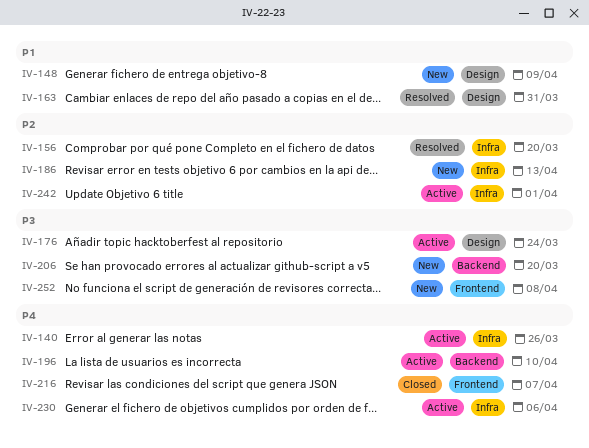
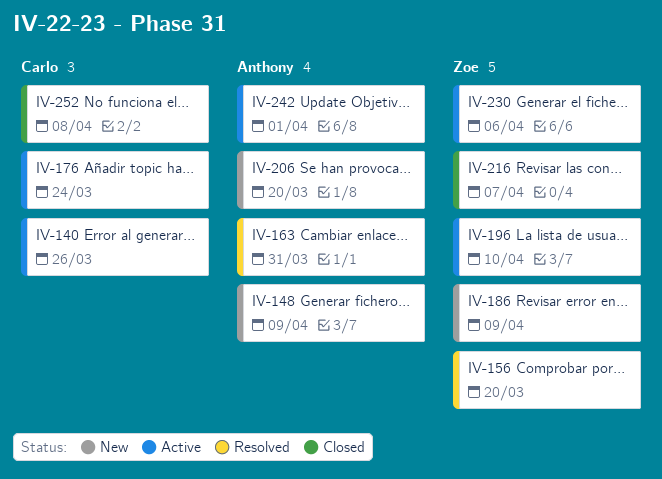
IV-186, due: Apr 13 -> Apr 9
IV-252, status: New -> Closed

